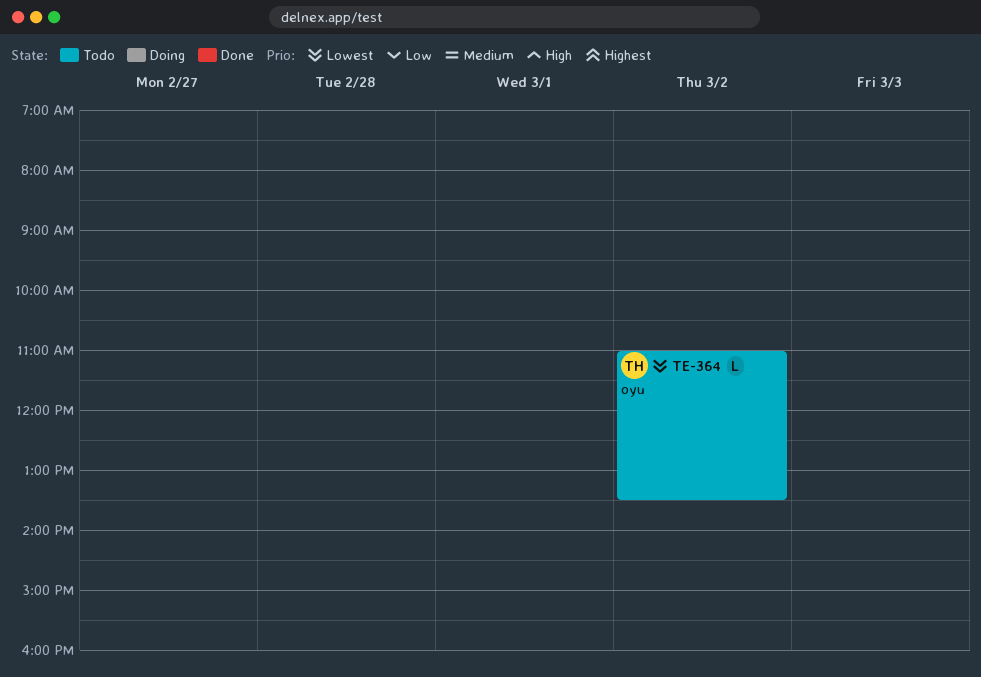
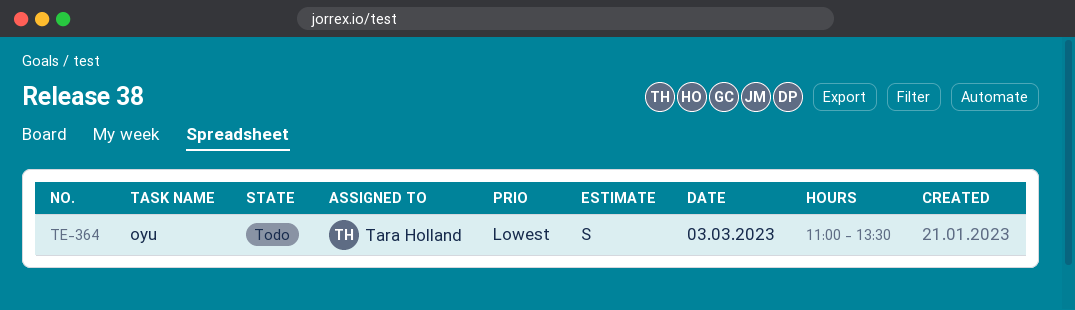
TE-364, estimate: L -> S
TE-364, day: Mar 2 -> Mar 3

